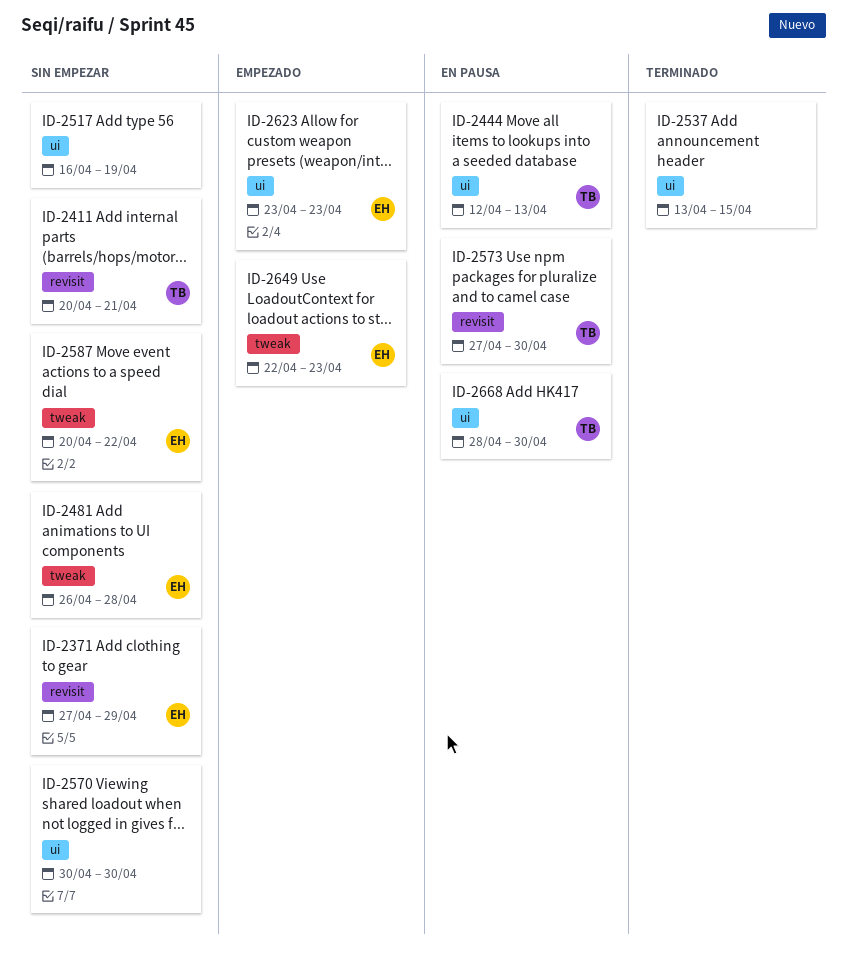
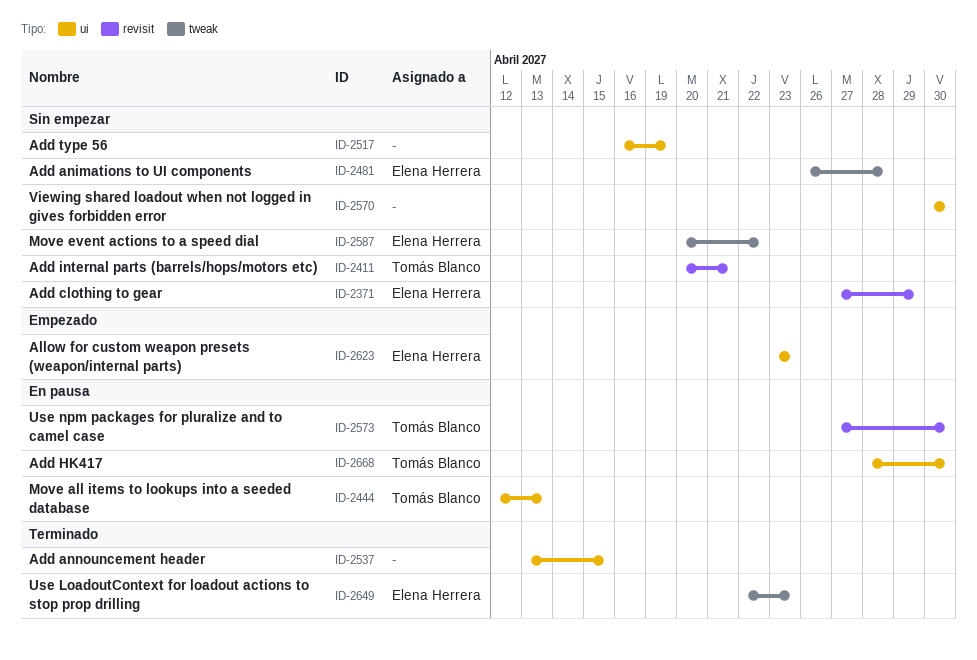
ID-2649, status: Empezado -> Terminado

